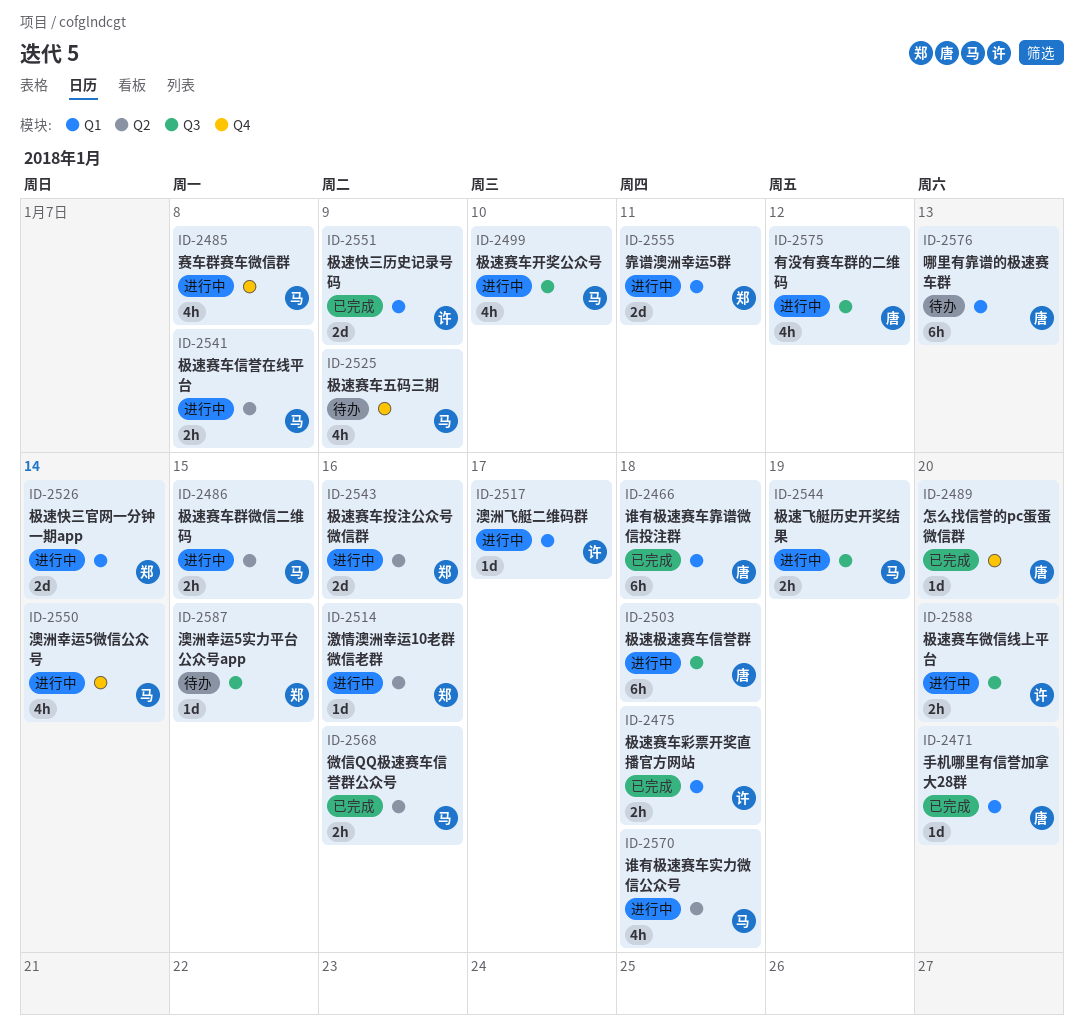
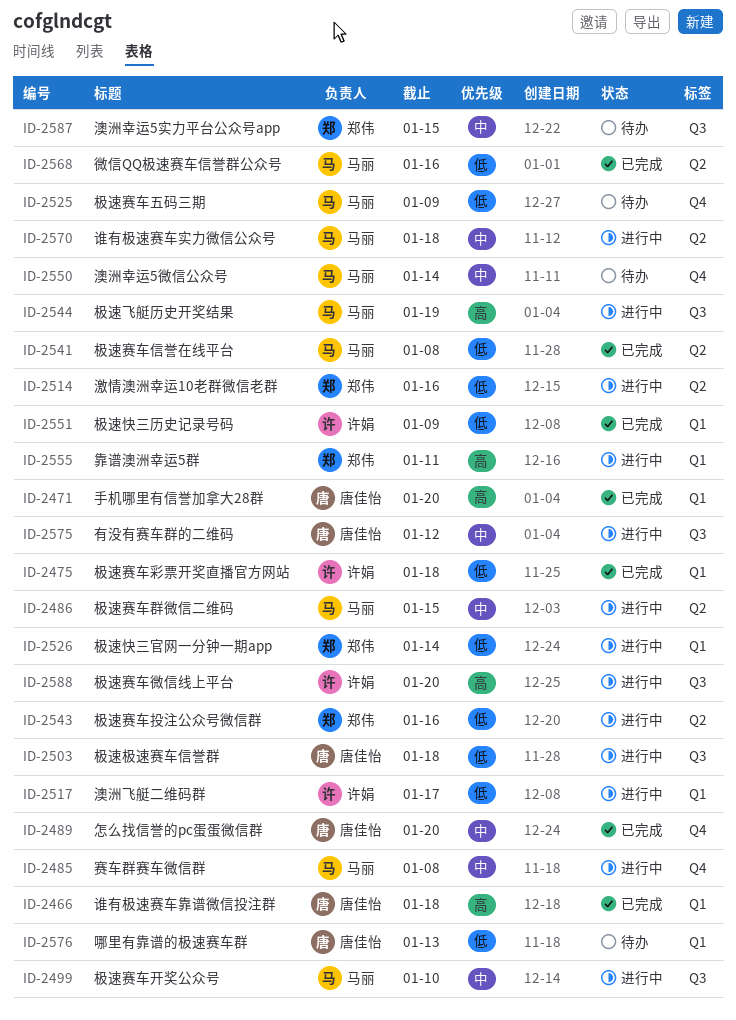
ID-2541, status: 进行中 -> 已完成
ID-2550, status: 进行中 -> 待办

